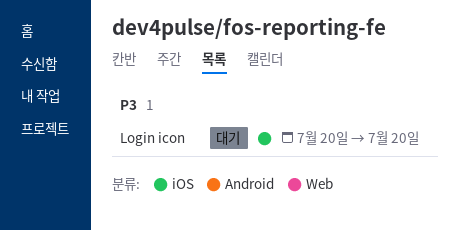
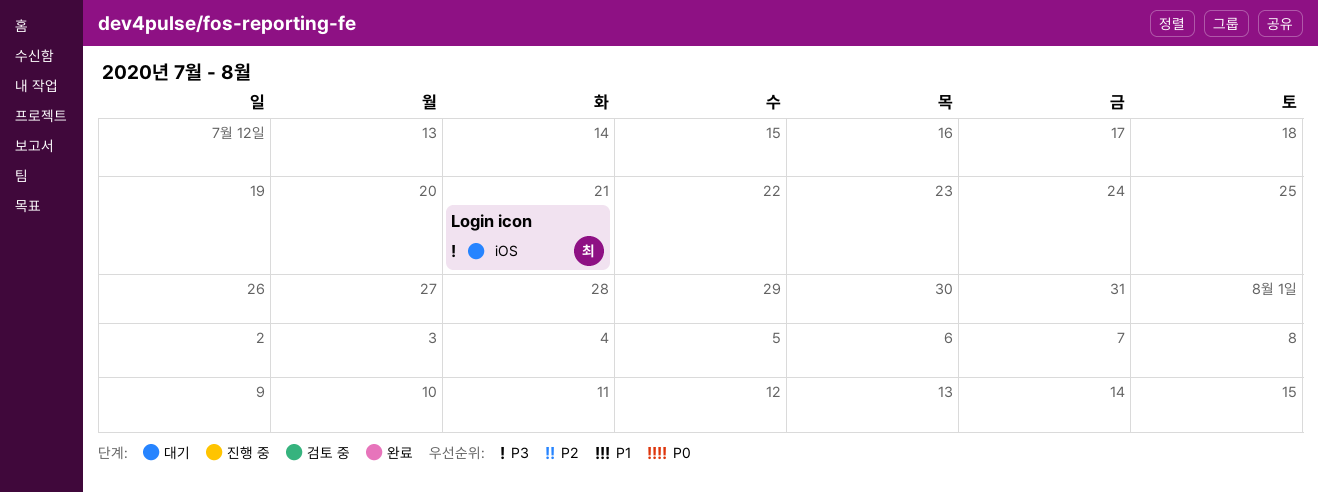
Login icon, due: Jul 20 -> Jul 21

